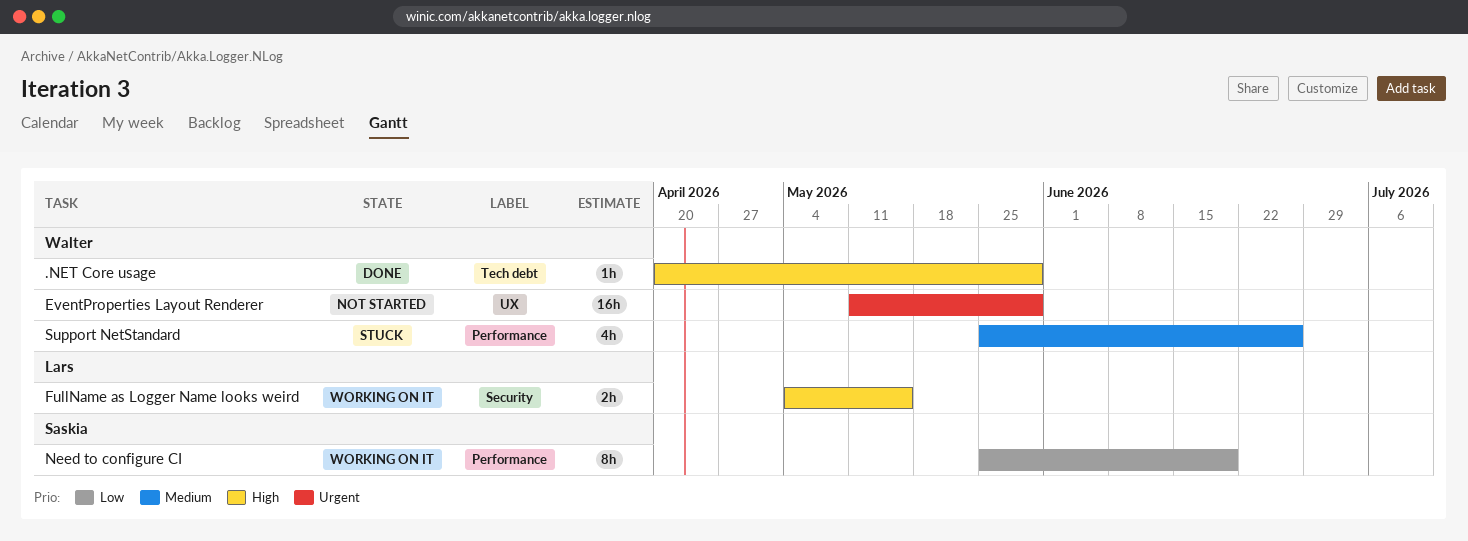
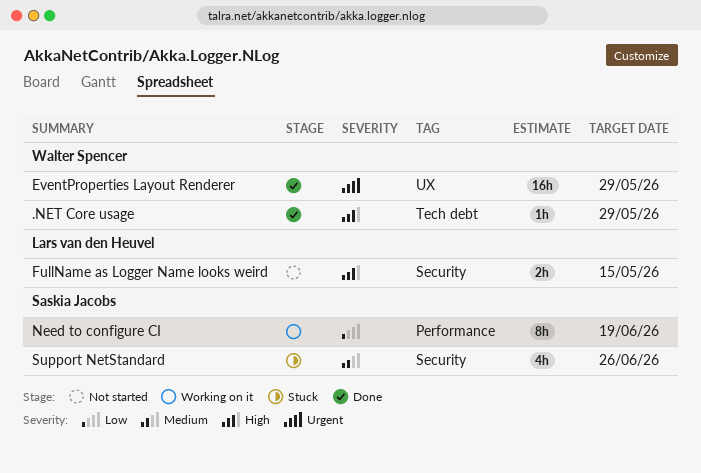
EventProperties Layout Renderer, status: Not started -> Done
FullName as Logger Name looks weird, status: Working on it -> Not started
Support NetStandard, owner: Walter Spencer -> Saskia Jacobs
Support NetStandard, label: Performance -> Security

